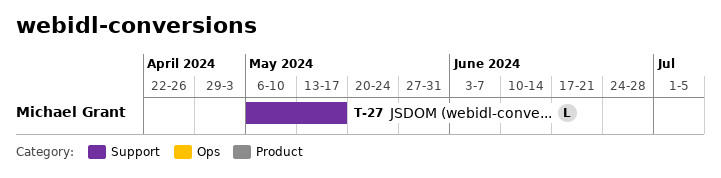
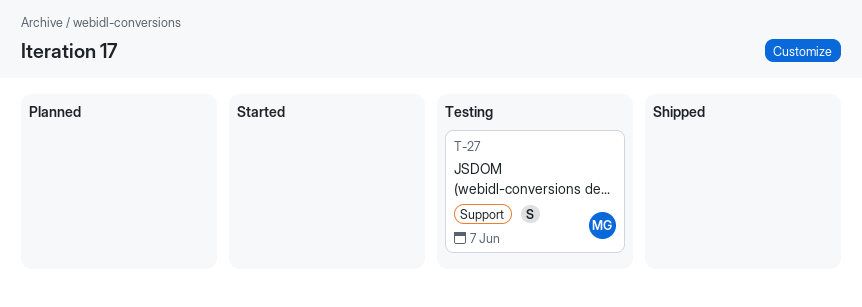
T-27, estimate: L -> S
T-27, due: May 17 -> Jun 7

